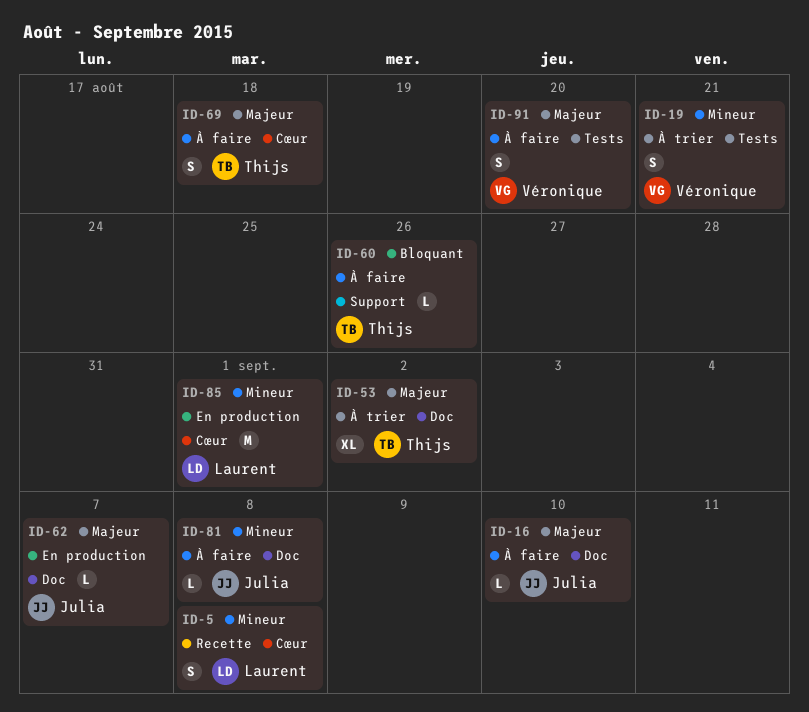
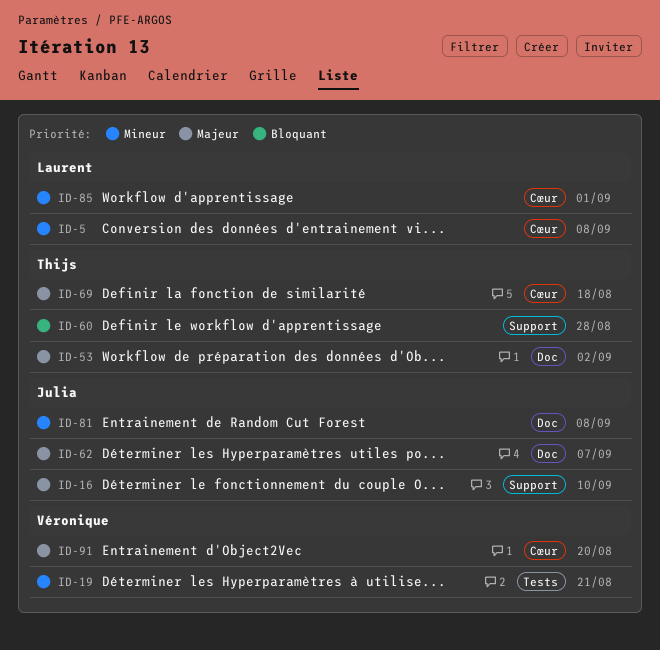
ID-16, label: Doc -> Support
ID-60, due: Aug 26 -> Aug 28
ID-91, label: Tests -> Cœur

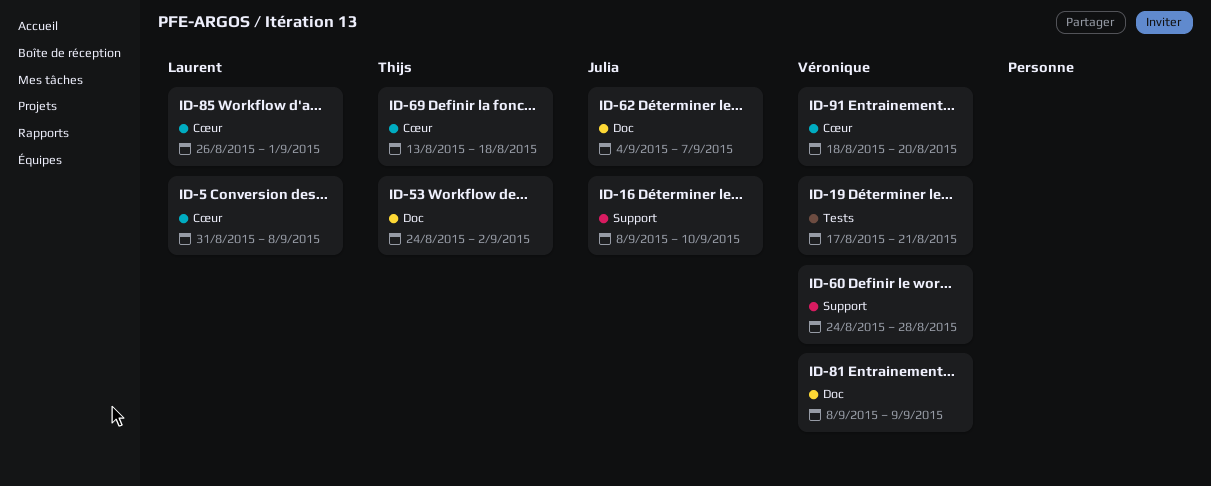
ID-60, owner: Thijs -> Véronique
ID-81, owner: Julia -> Véronique
ID-81, due: Sep 8 -> Sep 9

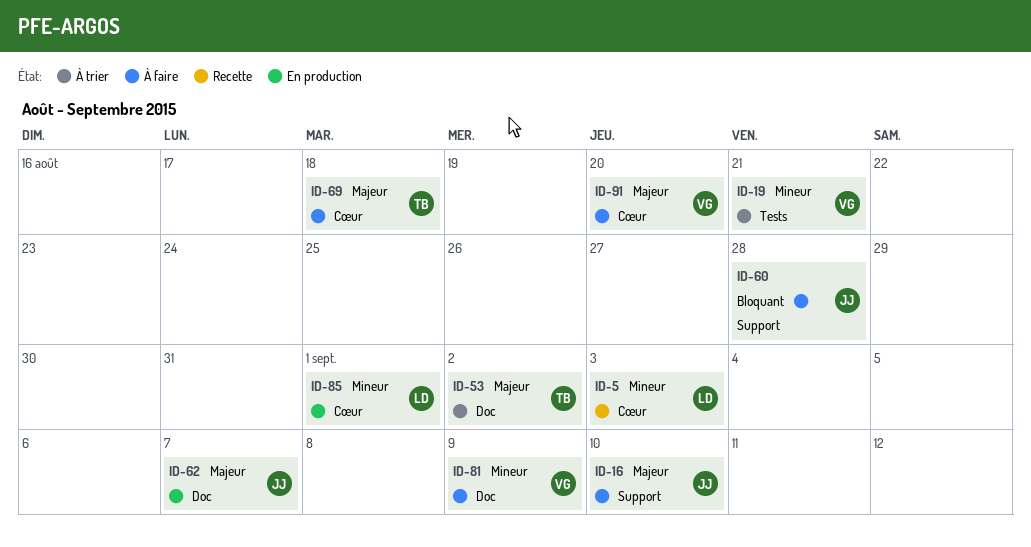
ID-5, due: Sep 8 -> Sep 3
ID-60, owner: Véronique -> Julia

